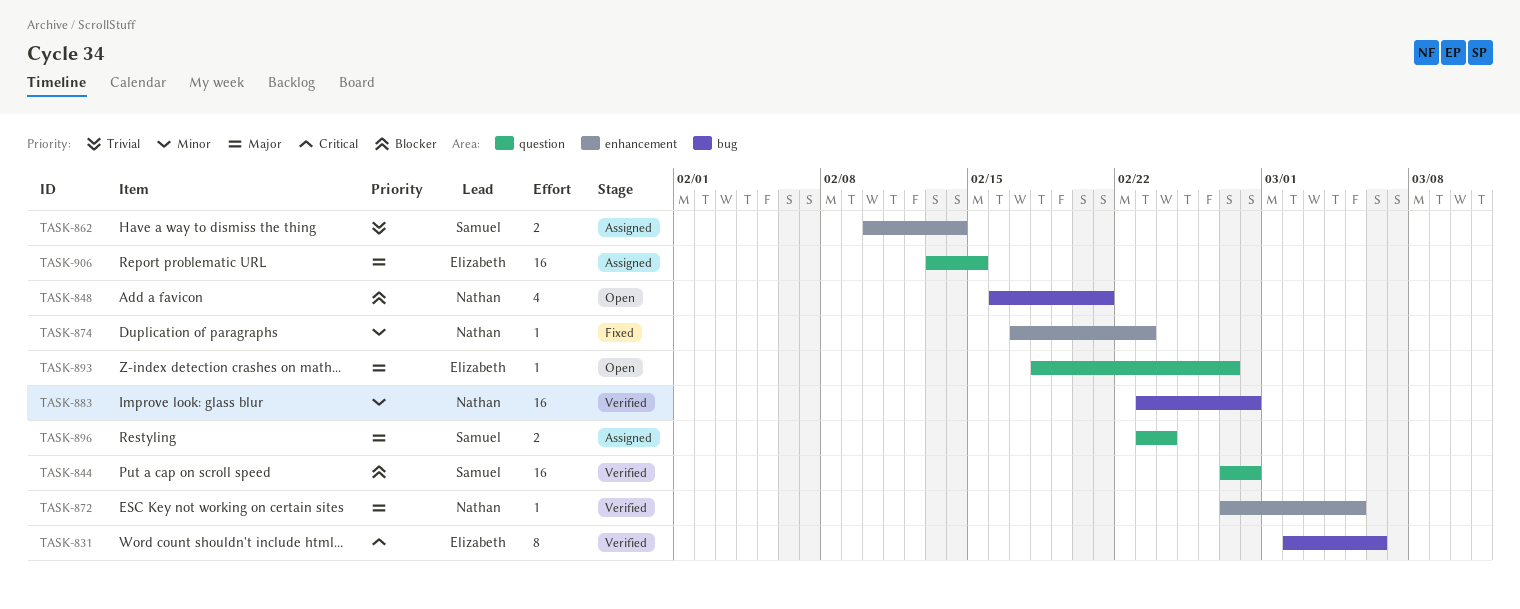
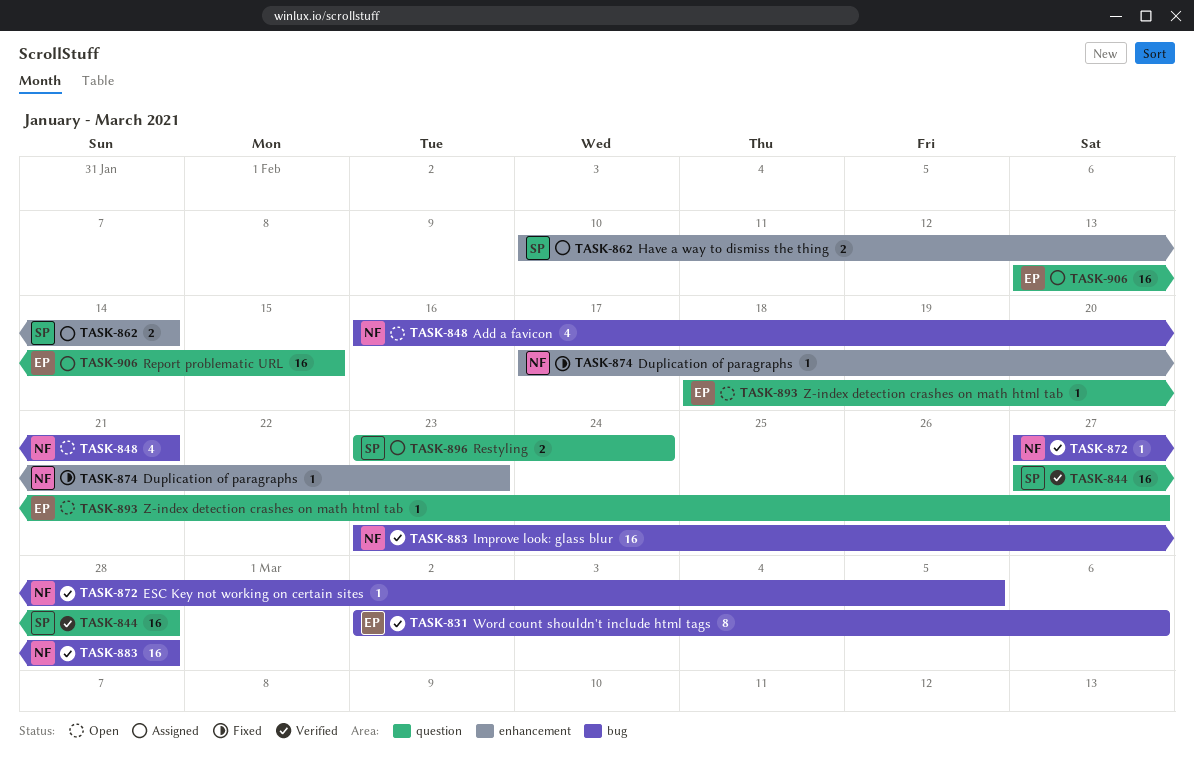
TASK-872, label: enhancement -> bug

